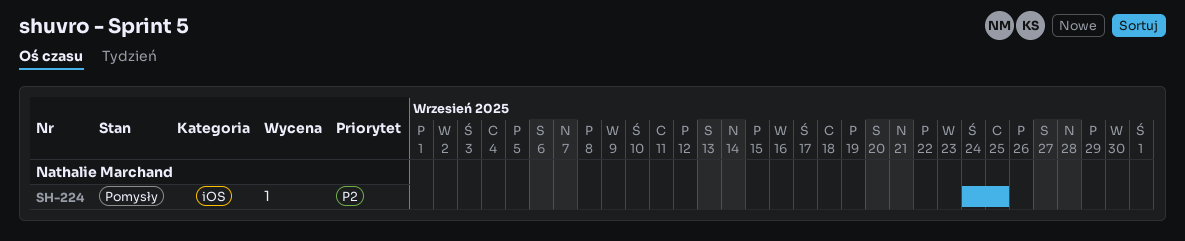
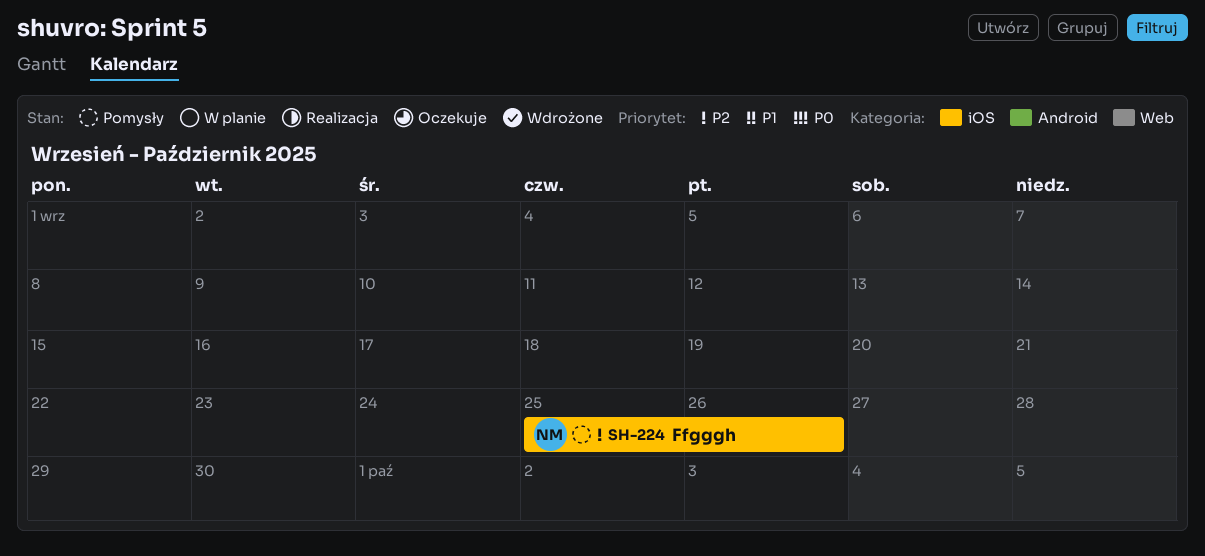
SH-224, start: Sep 24 -> Sep 25
SH-224, due: Sep 25 -> Sep 26

